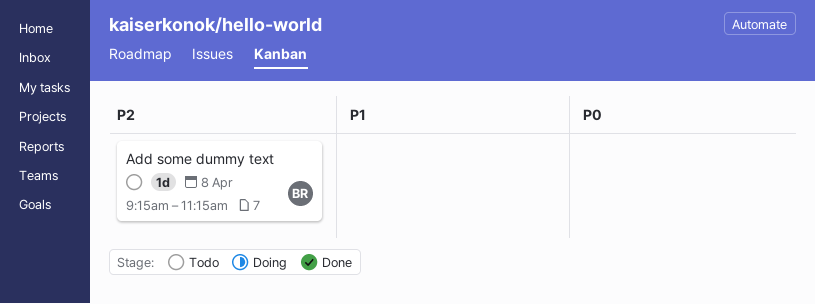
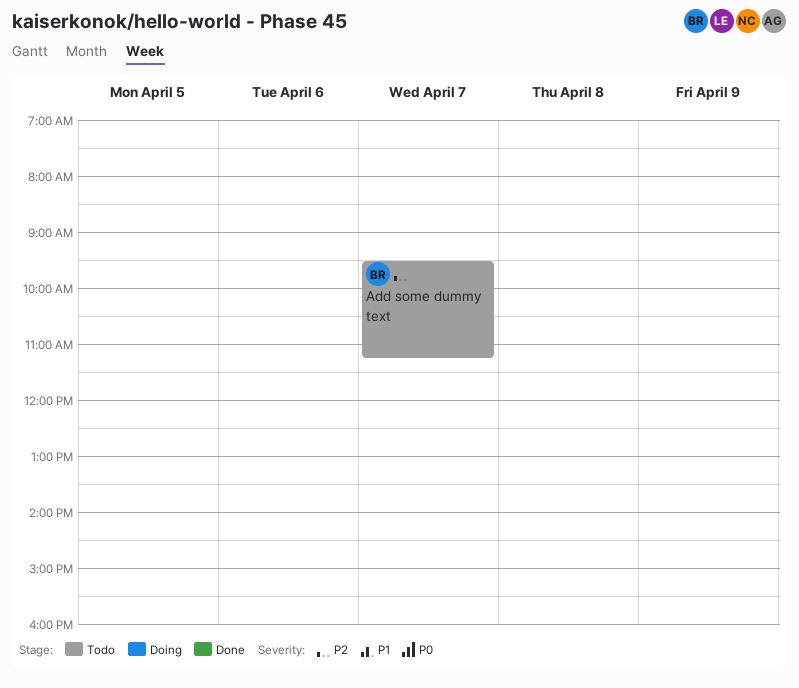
Add some dummy text, day: Apr 8 -> Apr 7
Add some dummy text, begins: 09:15 -> 09:30

